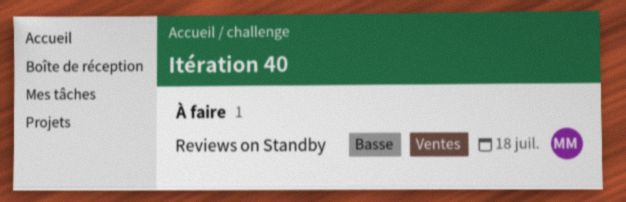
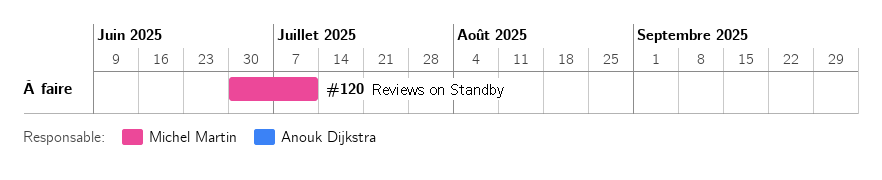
Reviews on Standby, due: Jul 18 -> Jul 11

